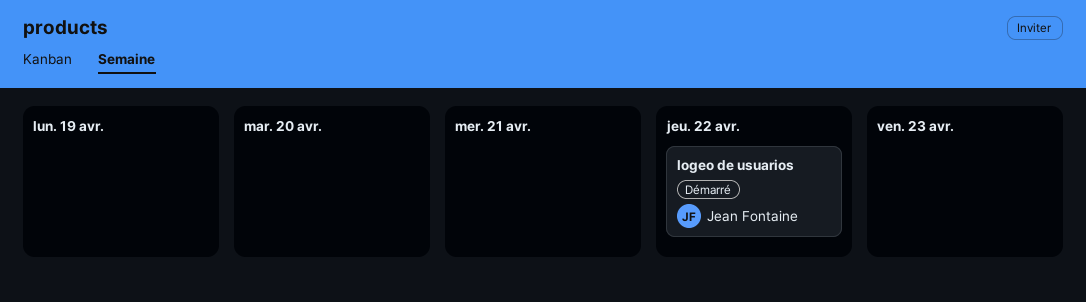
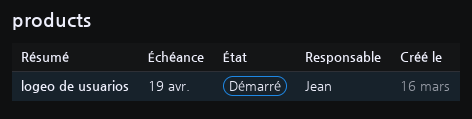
logeo de usuarios, due: Apr 22 -> Apr 19

